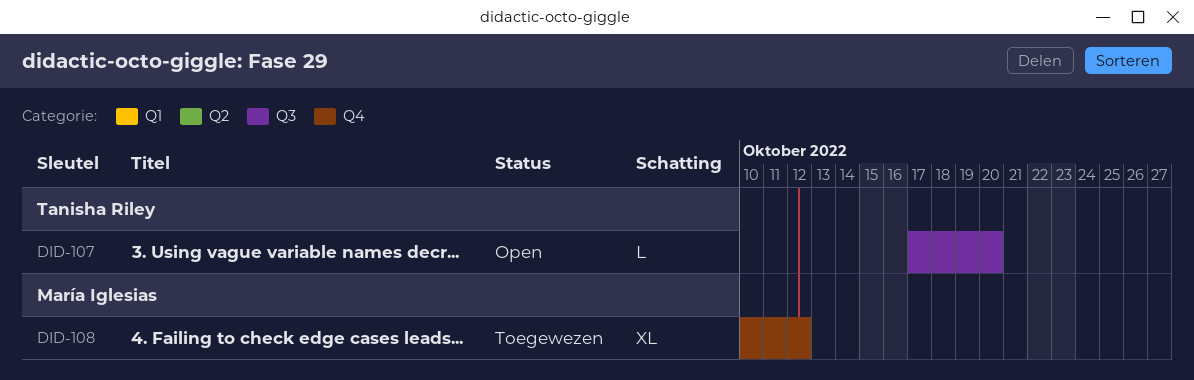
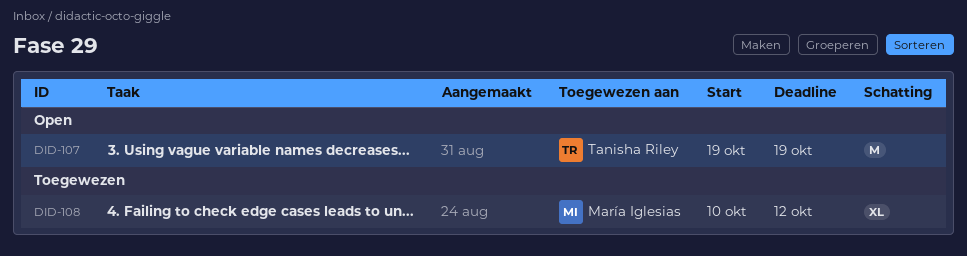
DID-107, estimate: L -> M
DID-107, start: Oct 17 -> Oct 19
DID-107, due: Oct 20 -> Oct 19

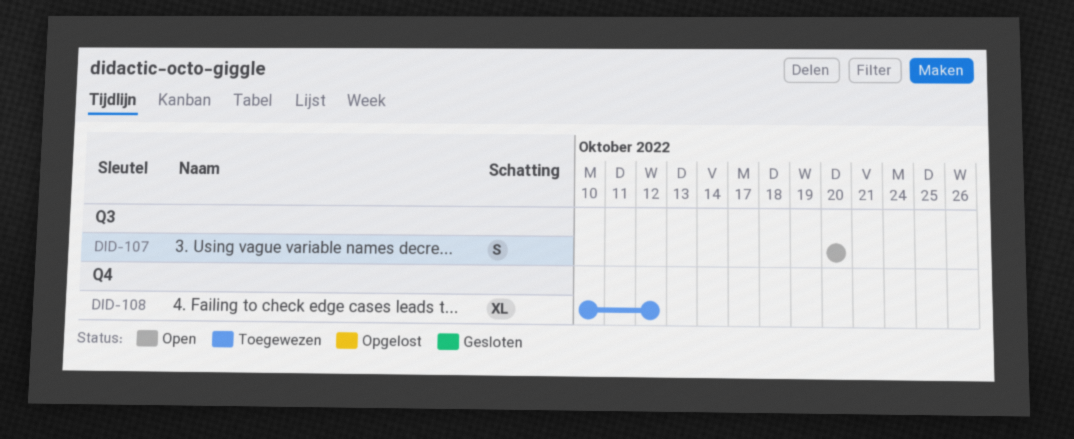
DID-107, estimate: M -> S
DID-107, start: Oct 19 -> Oct 20
DID-107, due: Oct 19 -> Oct 20

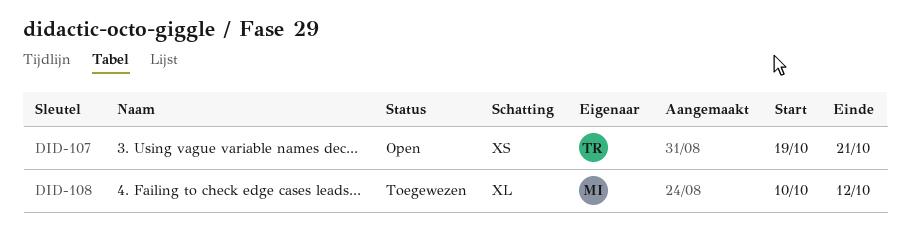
DID-107, estimate: S -> XS
DID-107, start: Oct 20 -> Oct 19
DID-107, due: Oct 20 -> Oct 21

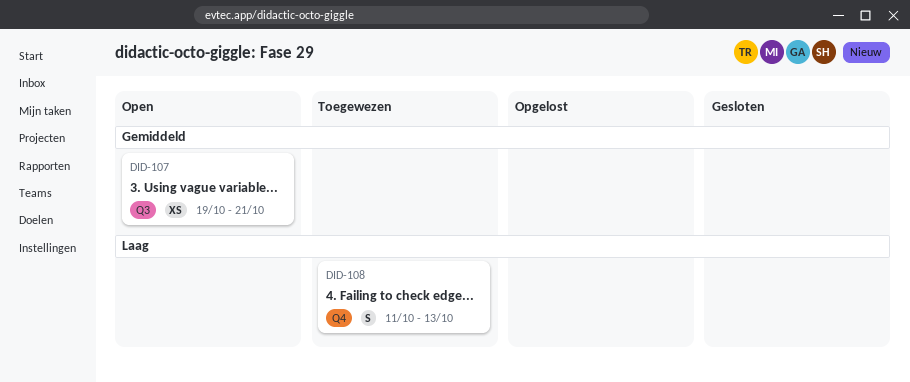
DID-108, estimate: XL -> S
DID-108, start: Oct 10 -> Oct 11
DID-108, due: Oct 12 -> Oct 13

